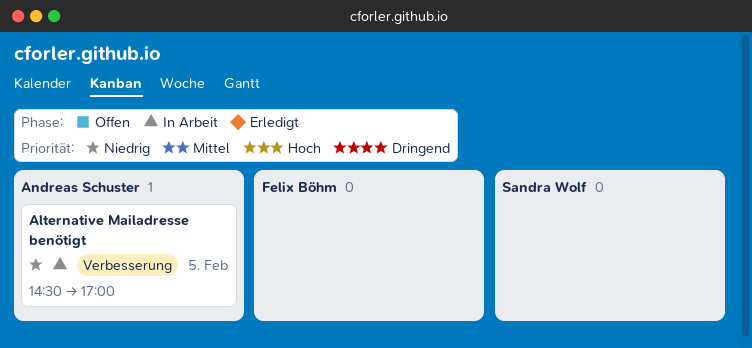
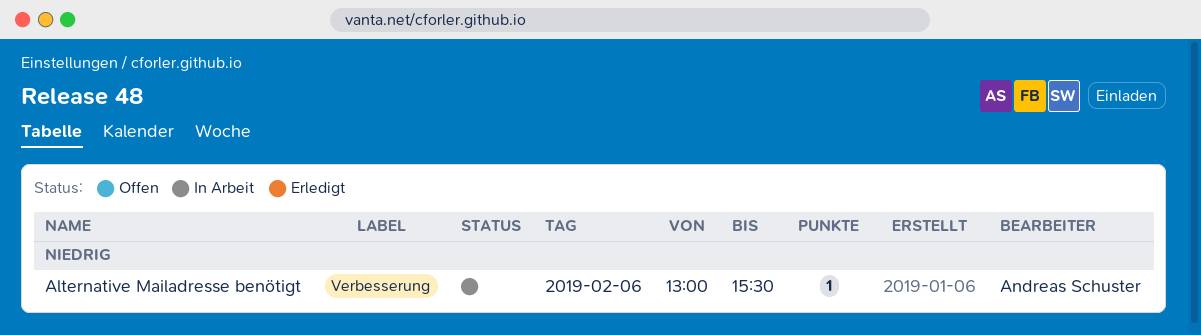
Alternative Mailadresse benötigt, day: Feb 5 -> Feb 6
Alternative Mailadresse benötigt, begins: 14:30 -> 13:00
Alternative Mailadresse benötigt, ends: 17:00 -> 15:30

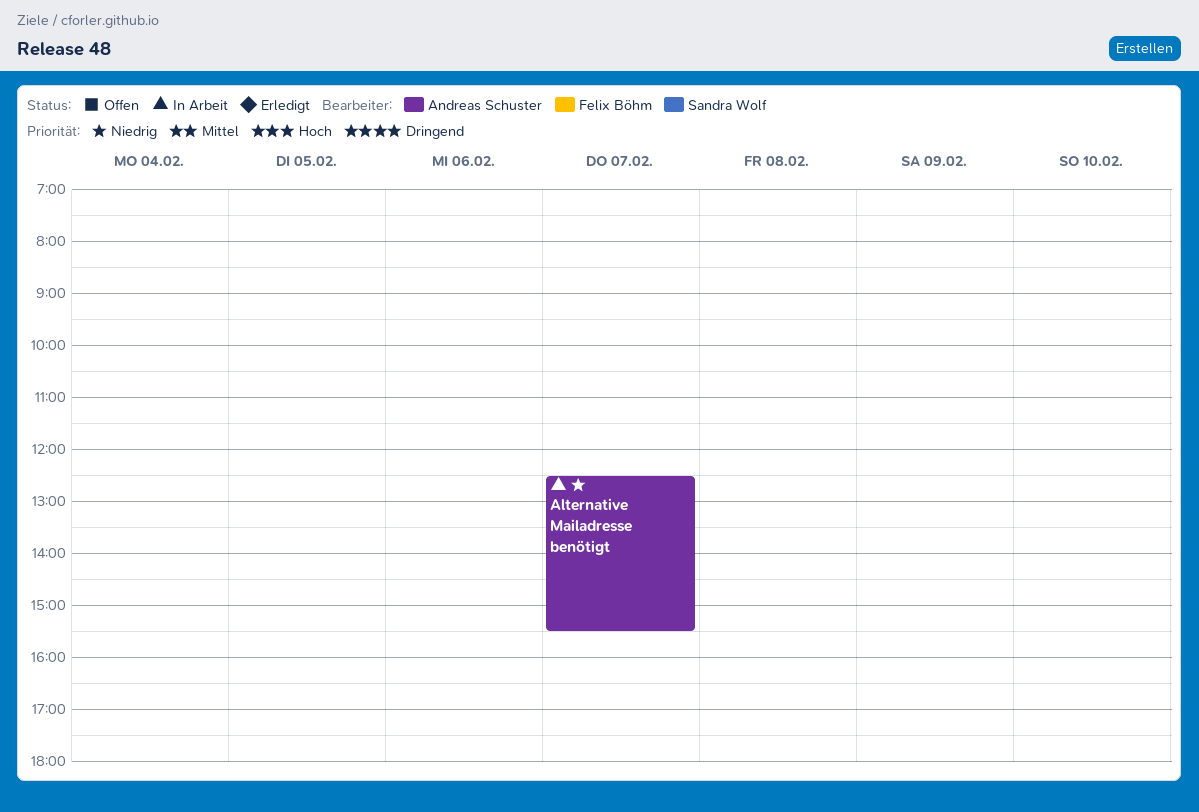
Alternative Mailadresse benötigt, day: Feb 6 -> Feb 7
Alternative Mailadresse benötigt, begins: 13:00 -> 12:30

